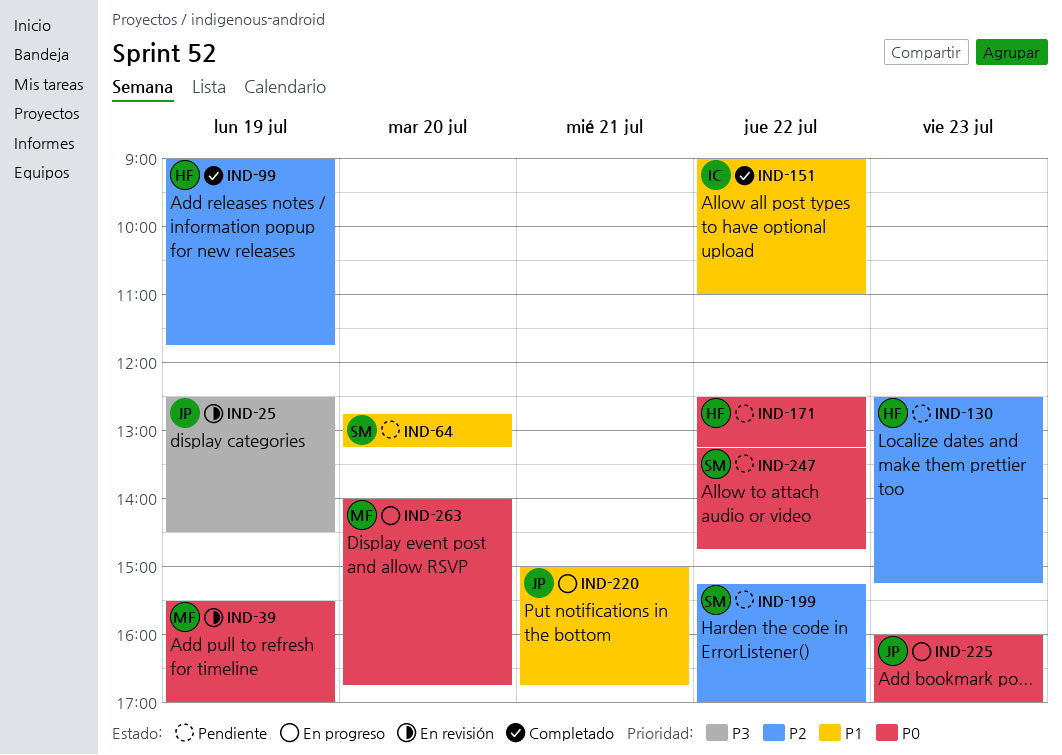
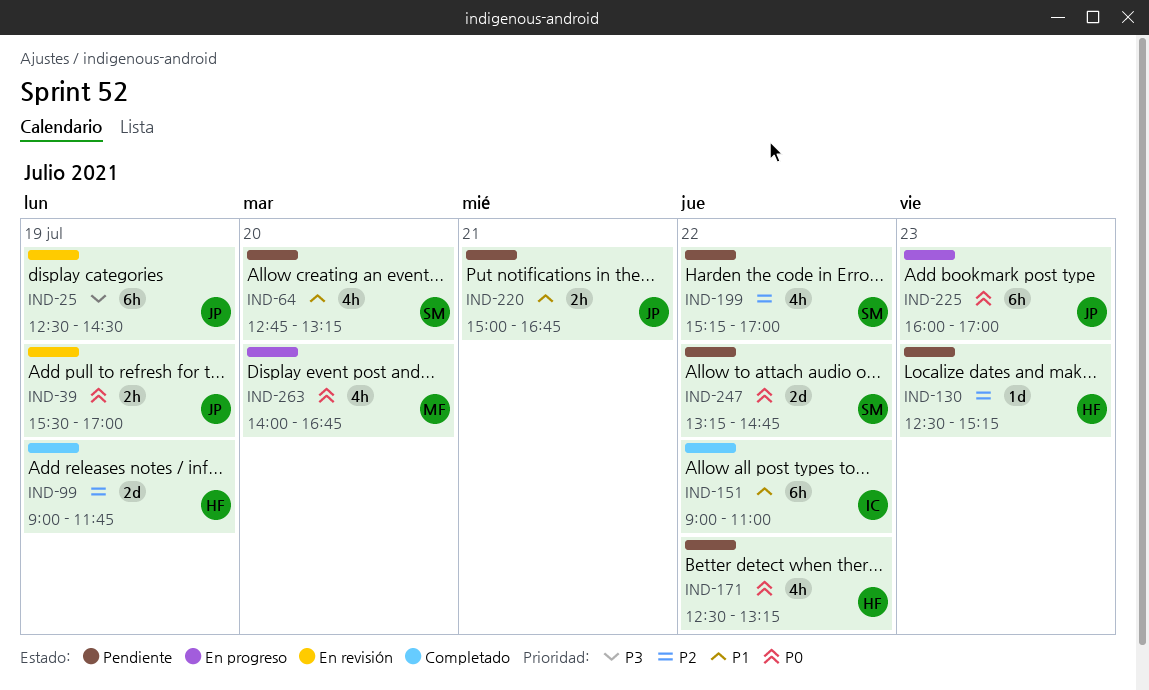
IND-39, owner: MF -> JP
IND-220, status: En progreso -> Pendiente

